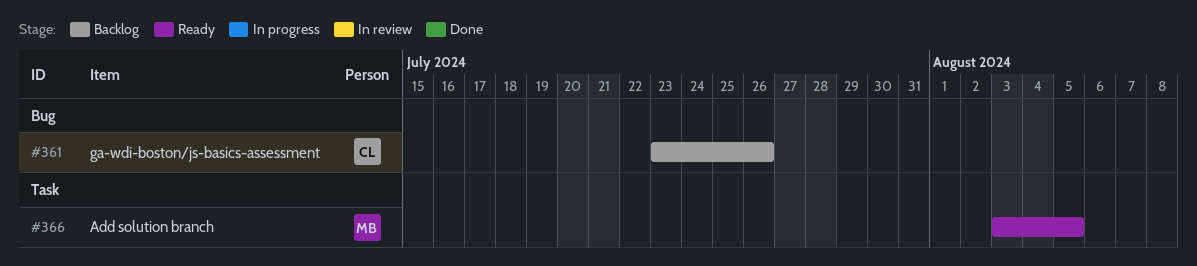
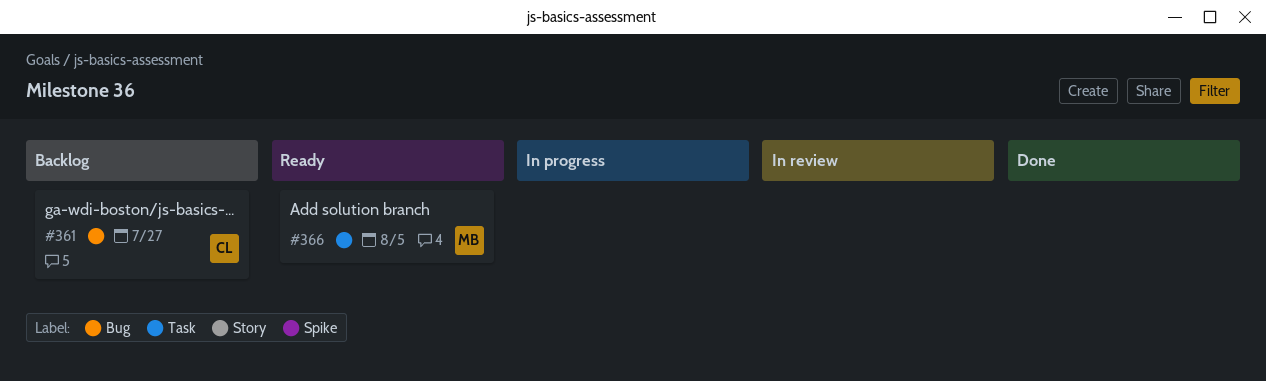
#361, due: Jul 26 -> Jul 27

